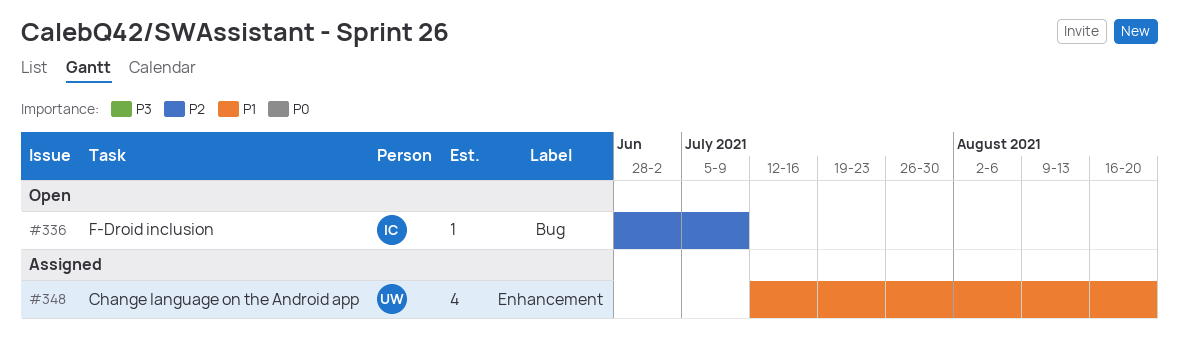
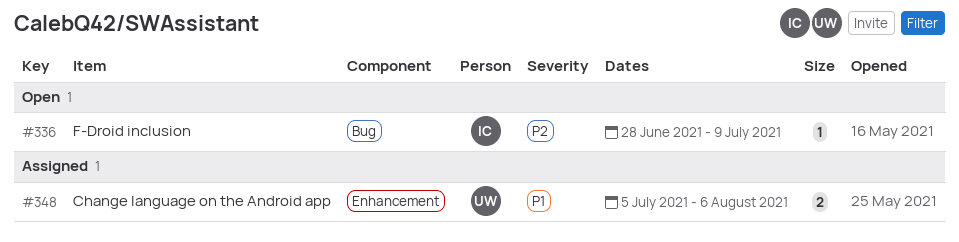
#348, estimate: 4 -> 2
#348, start: Jul 12 -> Jul 5
#348, due: Aug 20 -> Aug 6

